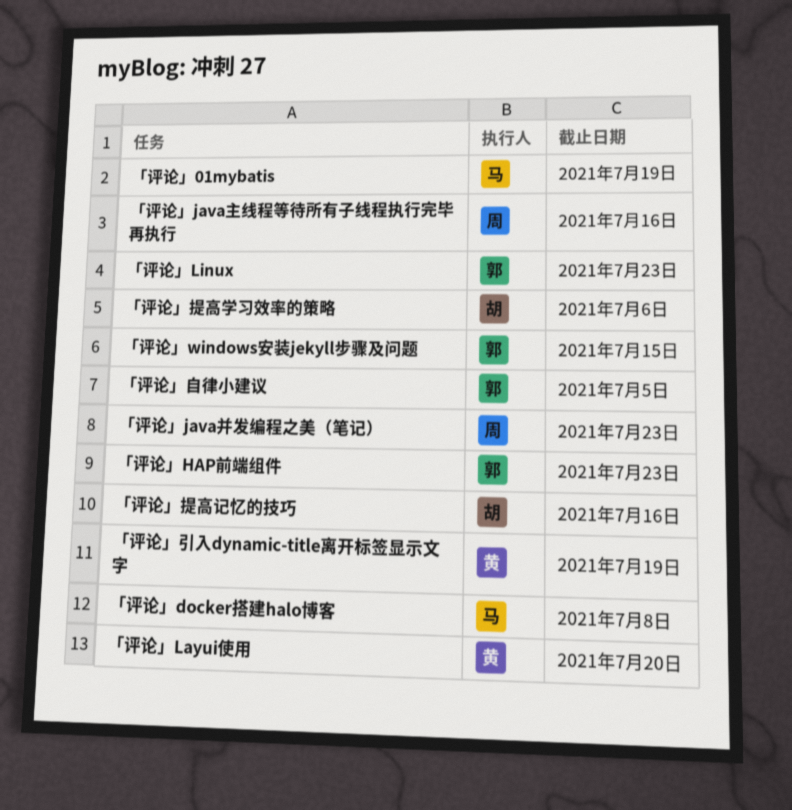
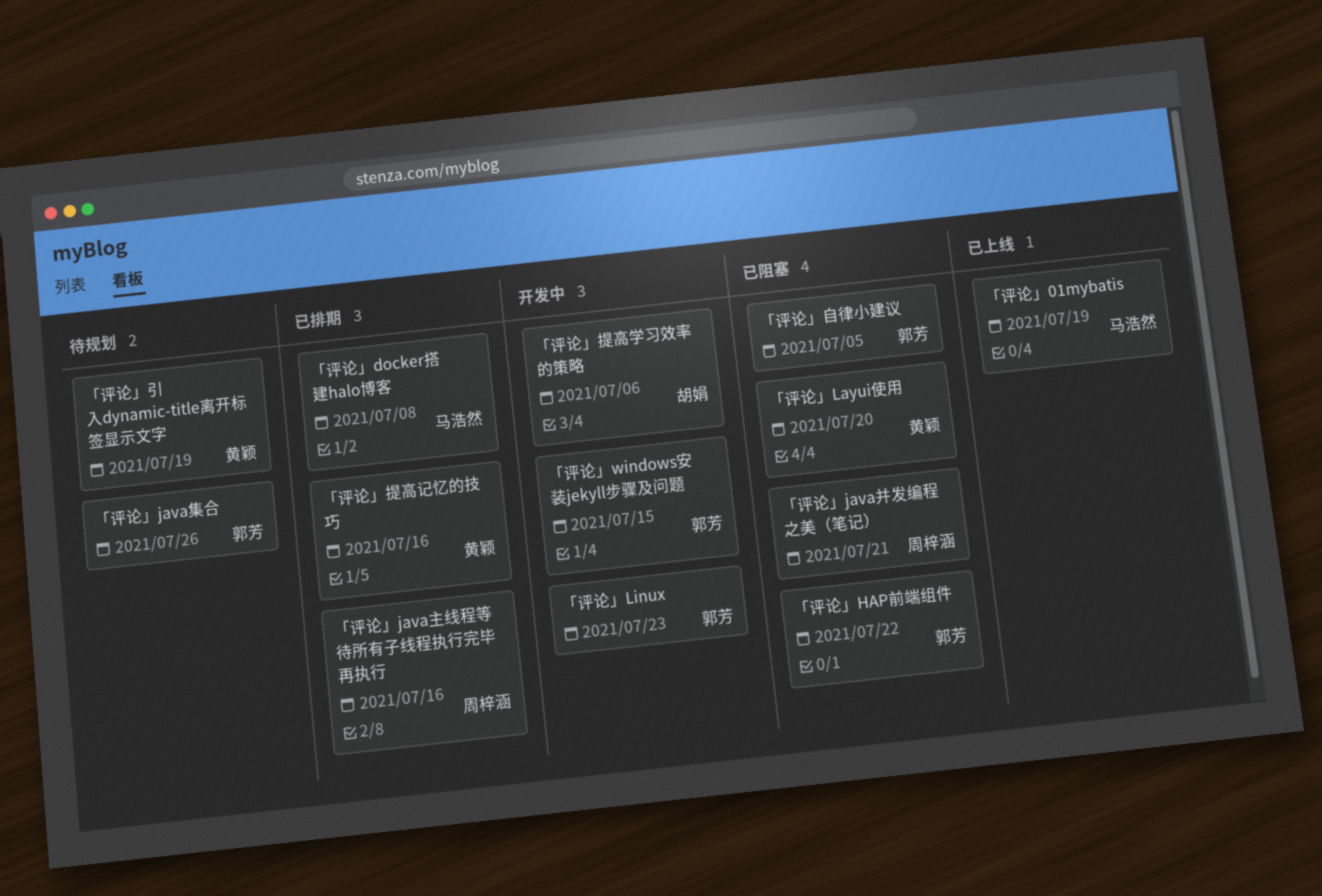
「评论」HAP前端组件, due: Jul 23 -> Jul 22
「评论」java并发编程之美（笔记）, due: Jul 23 -> Jul 21
「评论」java集合: none -> present
「评论」提高记忆的技巧, owner: 胡娟 -> 黄颖

